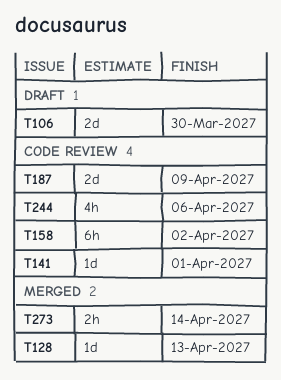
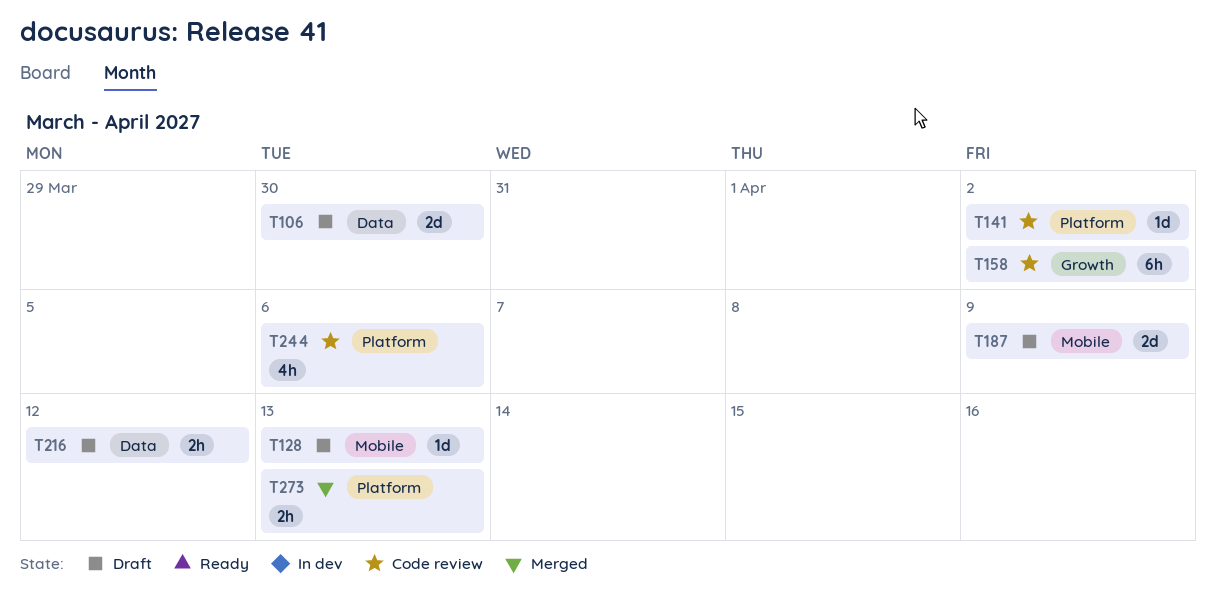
T128, status: Merged -> Draft
T141, due: Apr 1 -> Apr 2
T187, status: Code review -> Draft
T216: none -> present
T273, due: Apr 14 -> Apr 13

